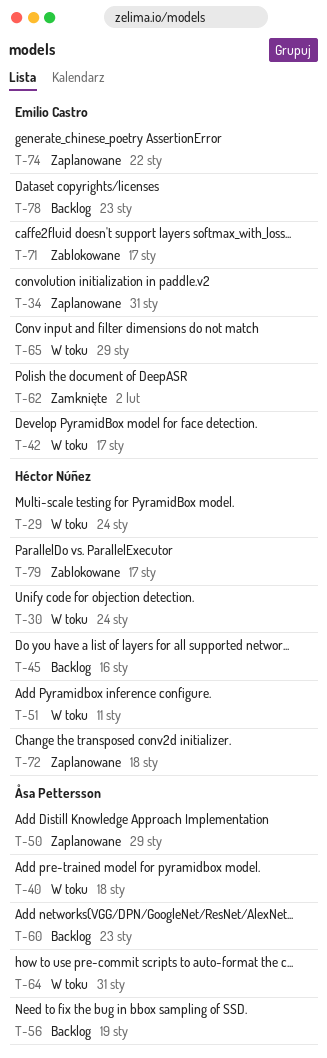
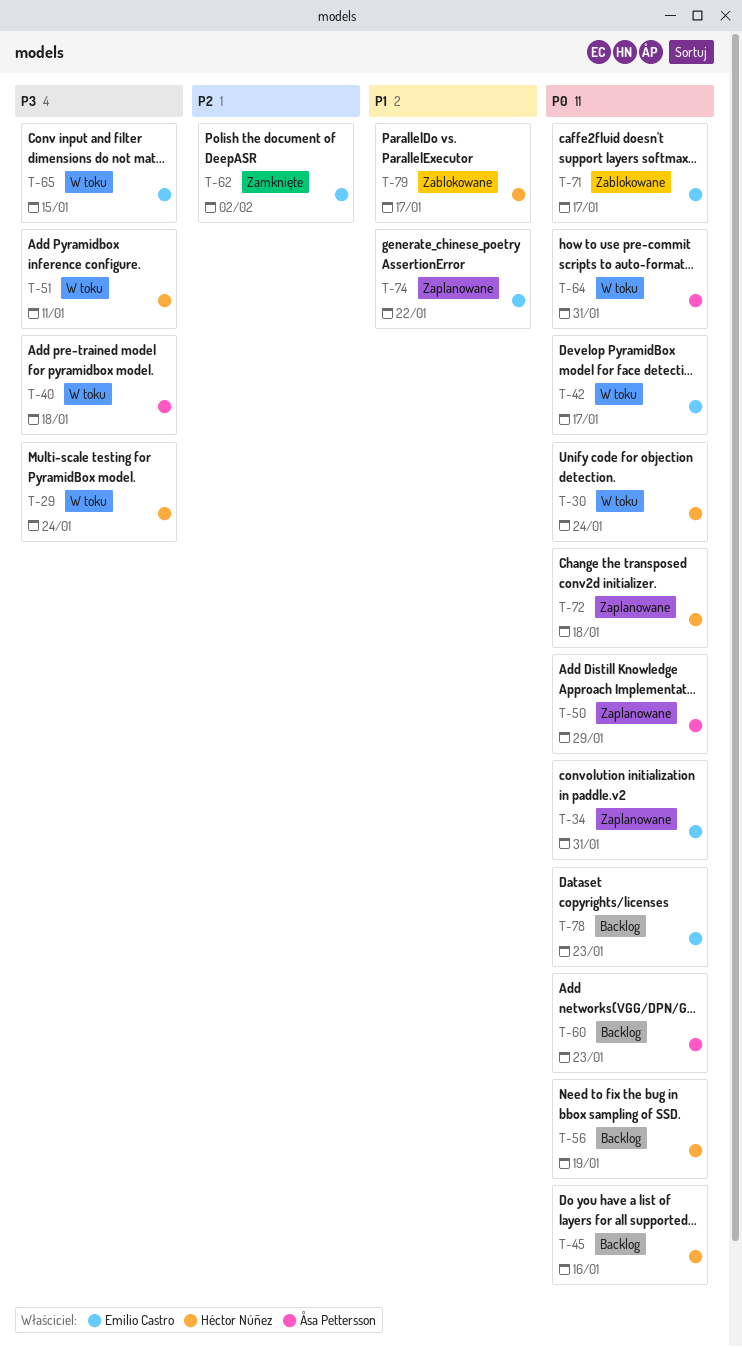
T-56, owner: Åsa Pettersson -> Héctor Núñez
T-65, due: Jan 29 -> Jan 15

